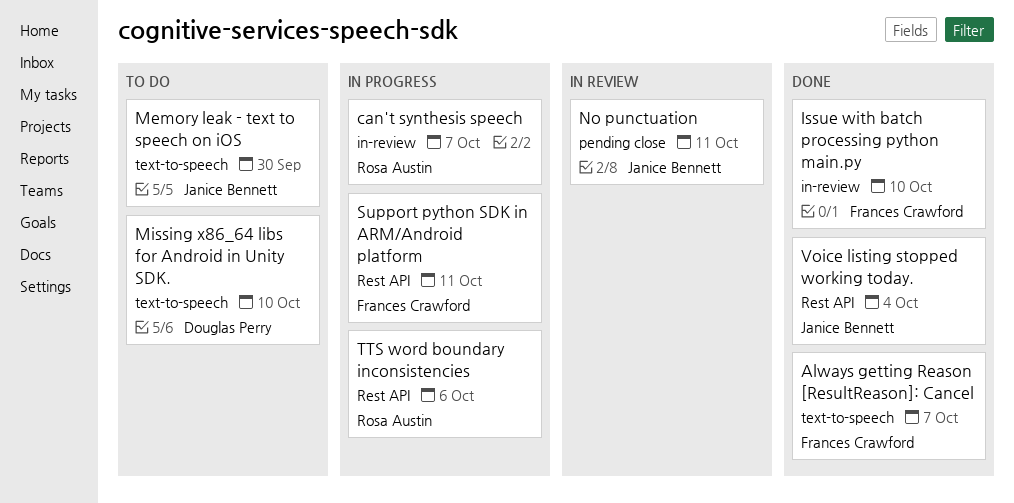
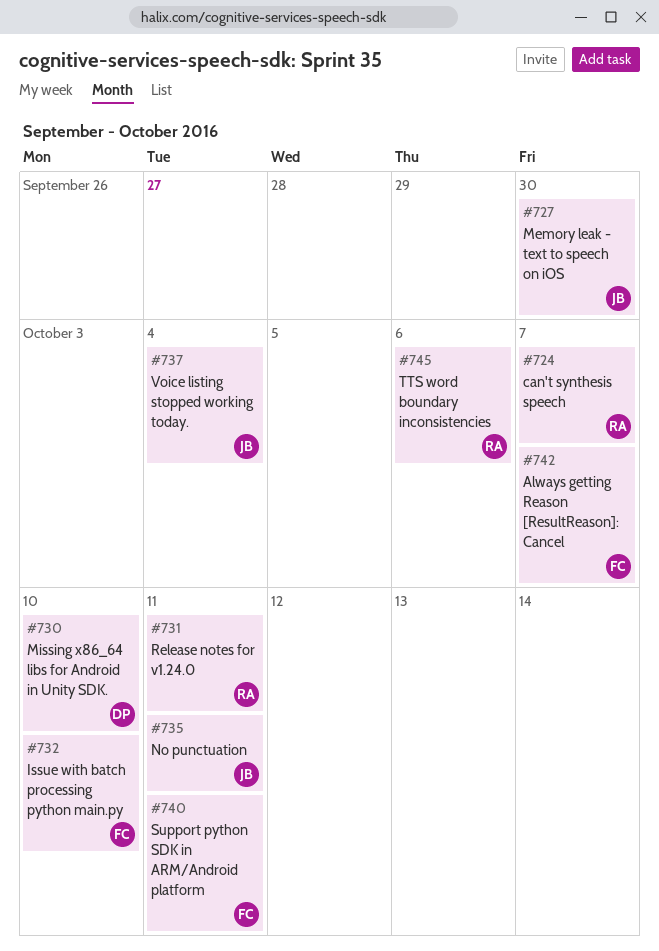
Release notes for v1.24.0: none -> present

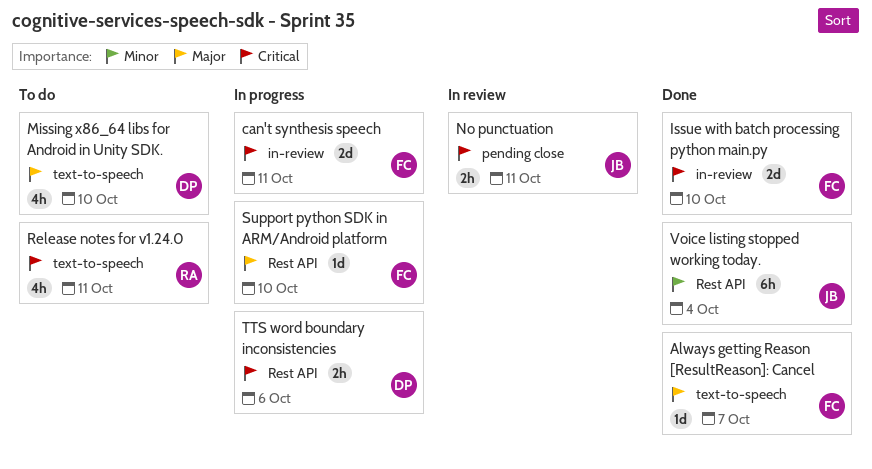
can't synthesis speech, owner: RA -> FC
can't synthesis speech, due: Oct 7 -> Oct 11
Memory leak - text to speech on iOS: present -> none
Support python SDK in ARM/Android platform, due: Oct 11 -> Oct 10
TTS word boundary inconsistencies, owner: RA -> DP

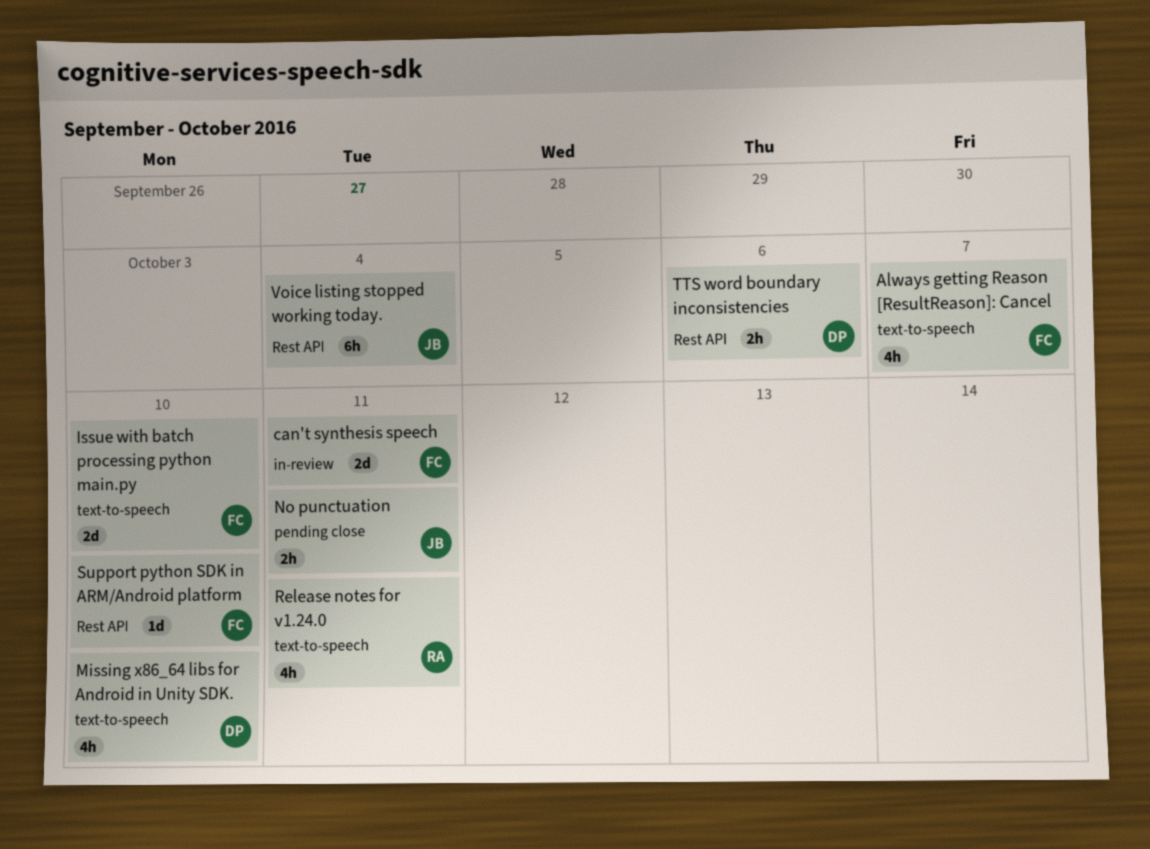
Always getting Reason [ResultReason]: Cancel, estimate: 1d -> 4h
Issue with batch processing python main.py, label: in-review -> text-to-speech

